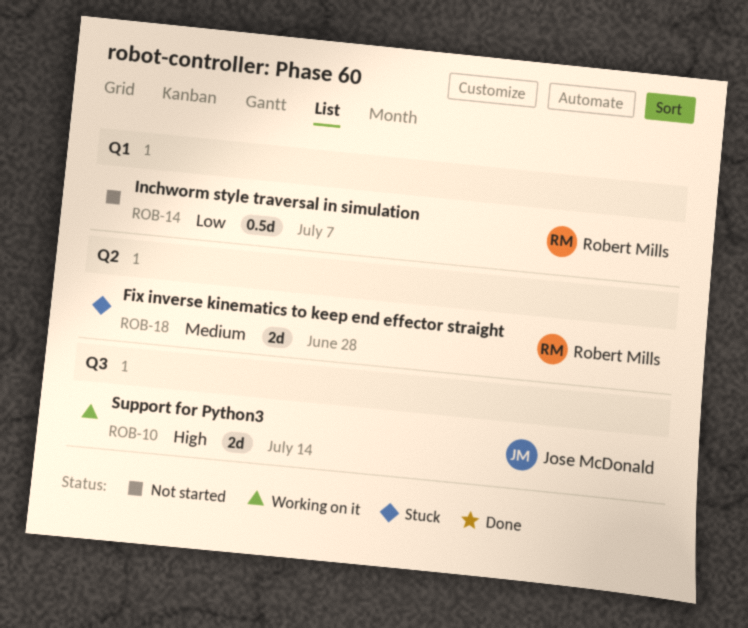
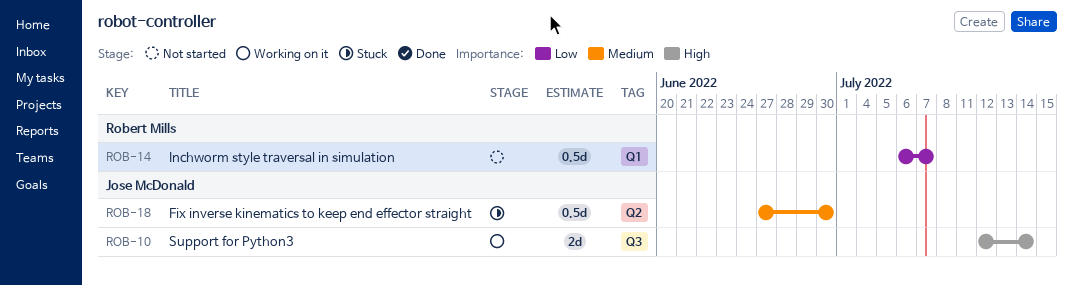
ROB-18, owner: Robert Mills -> Jose McDonald
ROB-18, estimate: 2d -> 0.5d
ROB-18, due: Jun 28 -> Jun 30

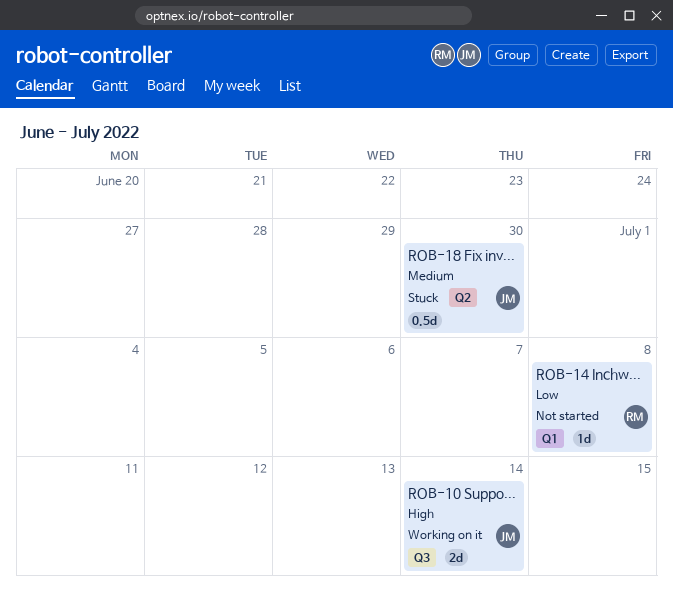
ROB-14, estimate: 0.5d -> 1d
ROB-14, due: Jul 7 -> Jul 8

